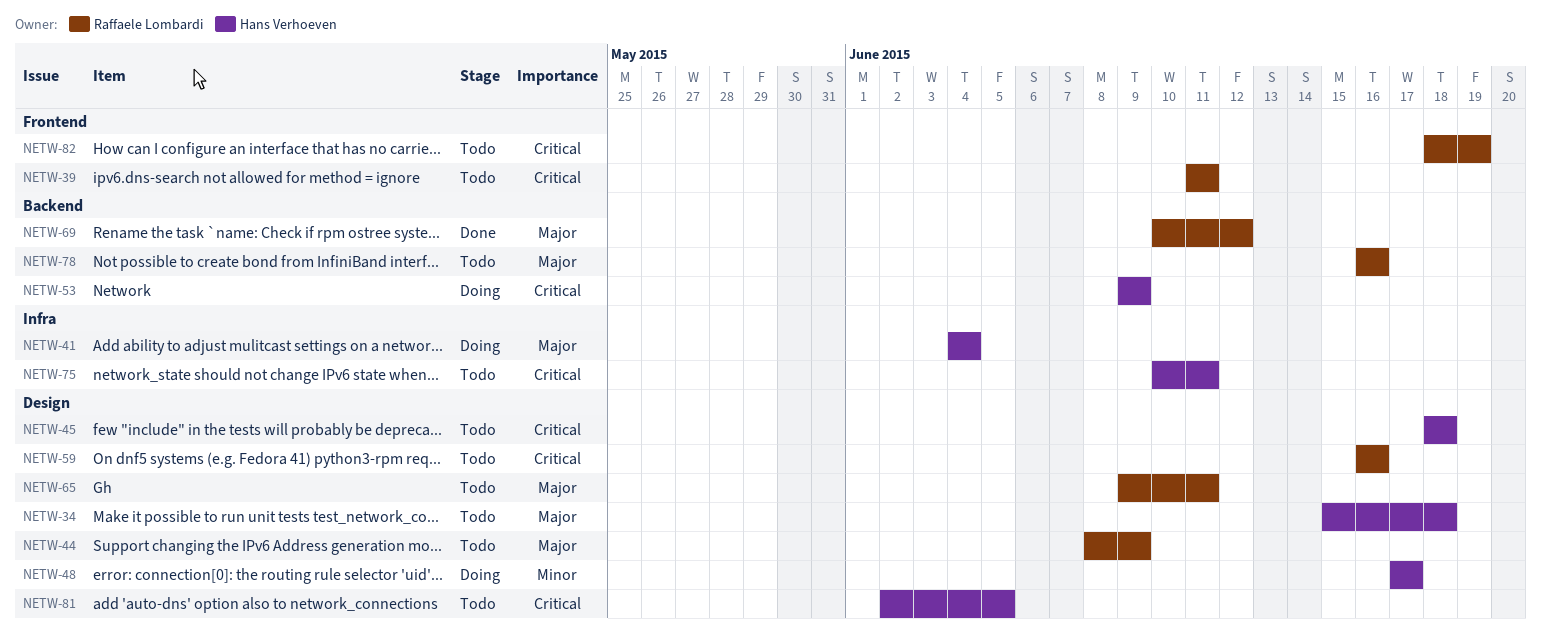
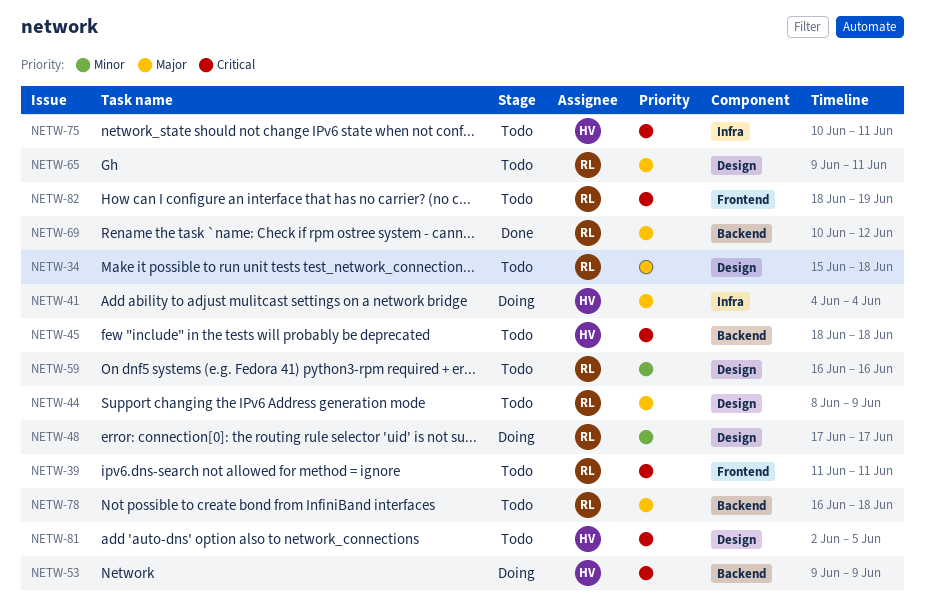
NETW-34, owner: Hans Verhoeven -> Raffaele Lombardi
NETW-45, label: Design -> Backend
NETW-48, owner: Hans Verhoeven -> Raffaele Lombardi
NETW-59, priority: Critical -> Minor
NETW-78, due: Jun 16 -> Jun 18

